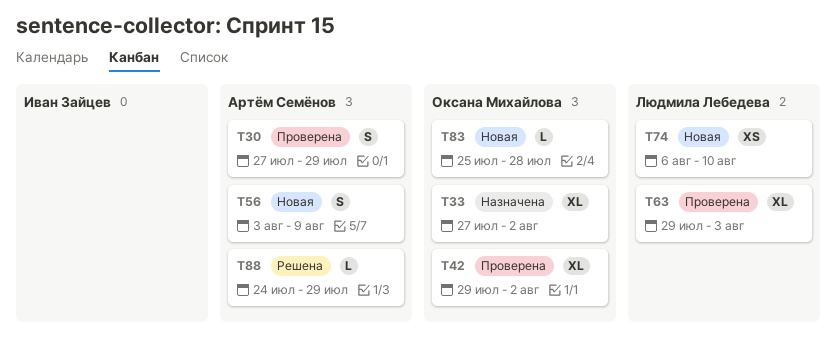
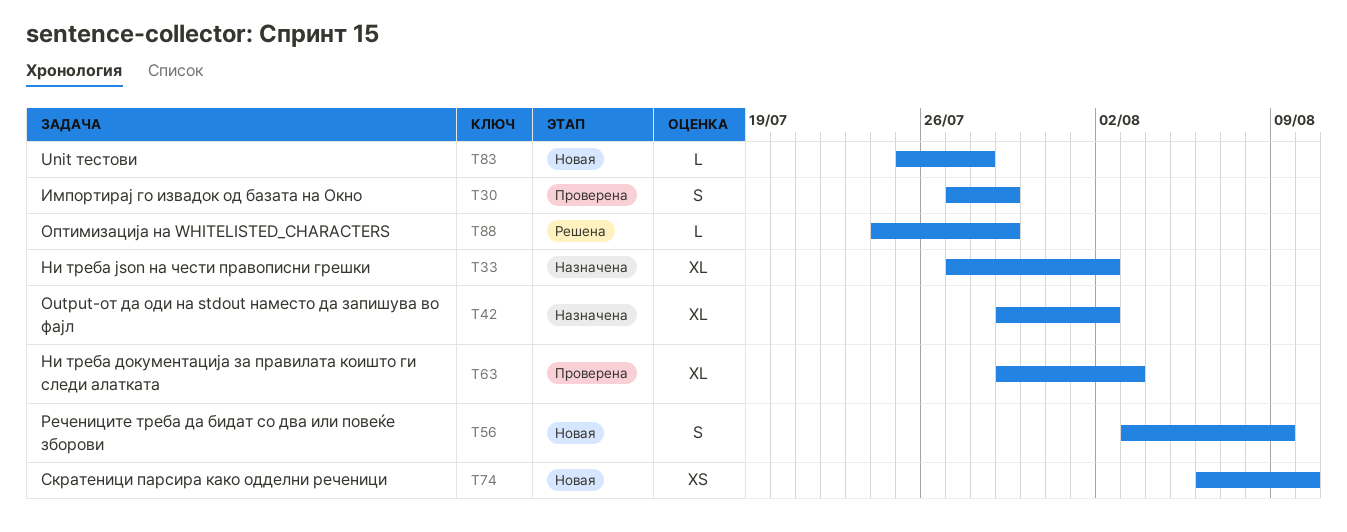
T42, status: Проверена -> Назначена

